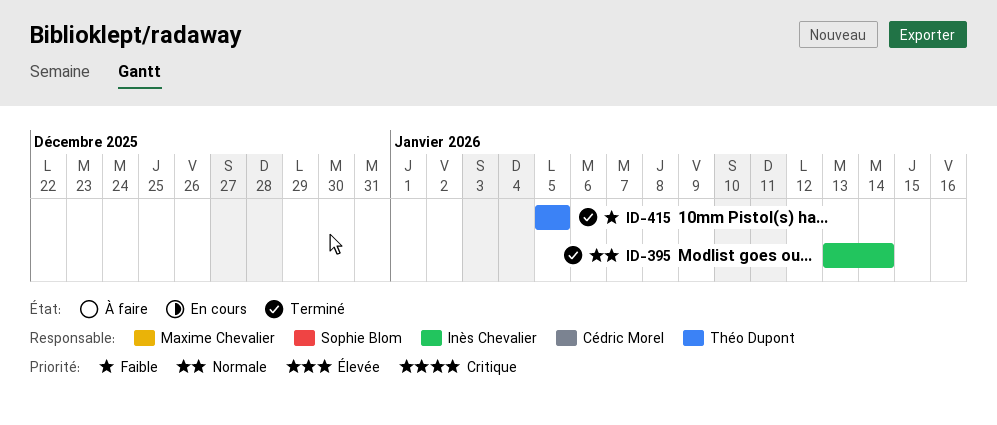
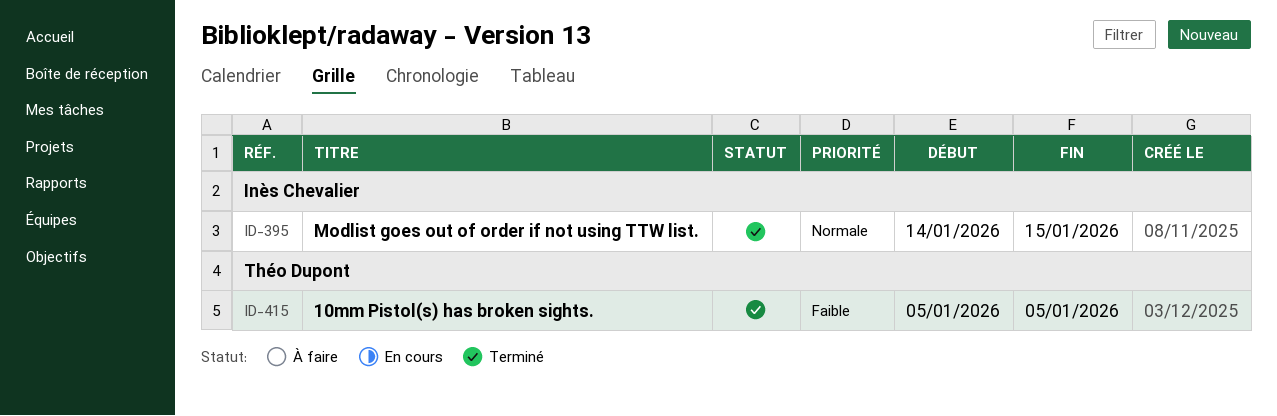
ID-395, start: Jan 13 -> Jan 14
ID-395, due: Jan 14 -> Jan 15

